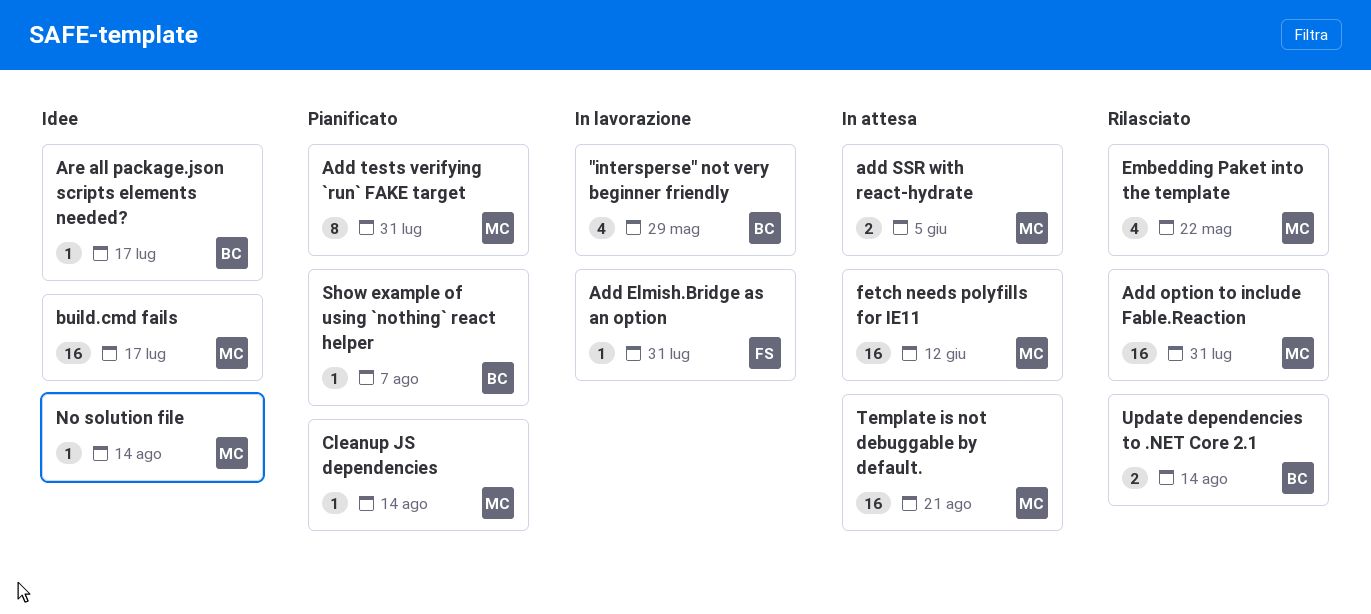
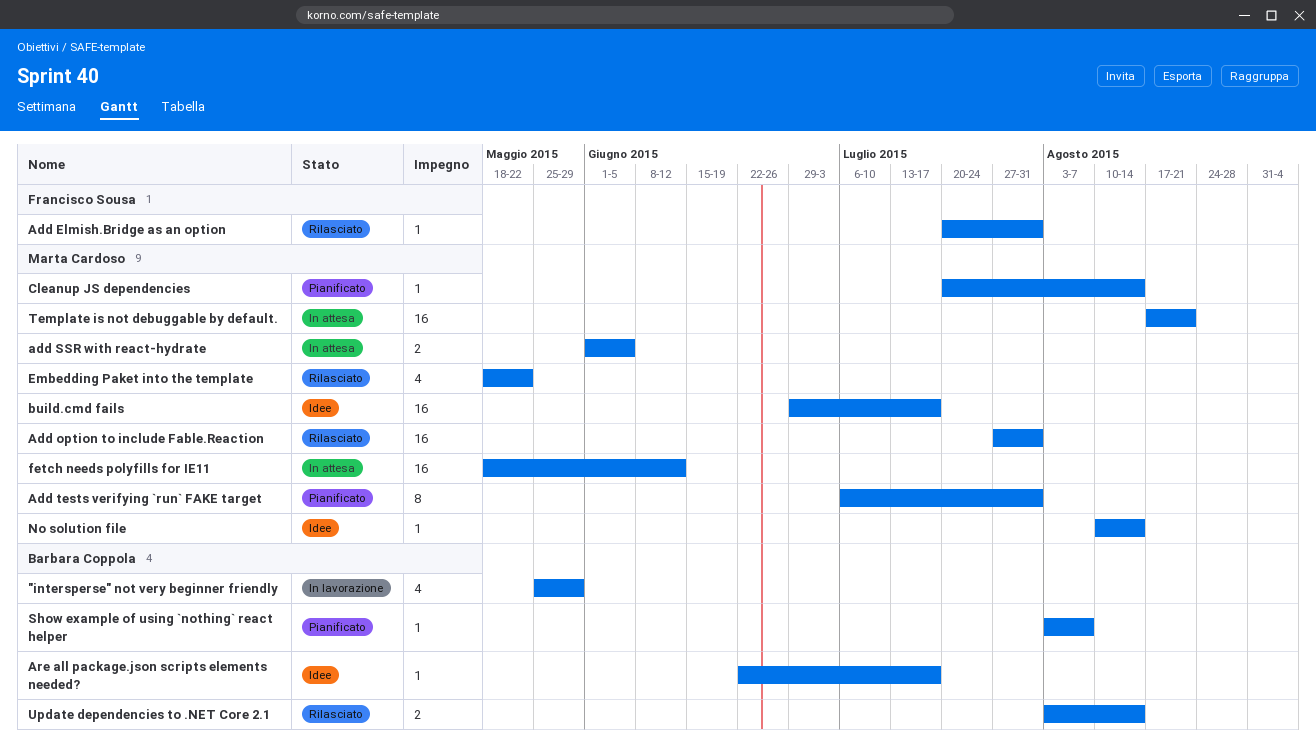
Add Elmish.Bridge as an option, status: In lavorazione -> Rilasciato

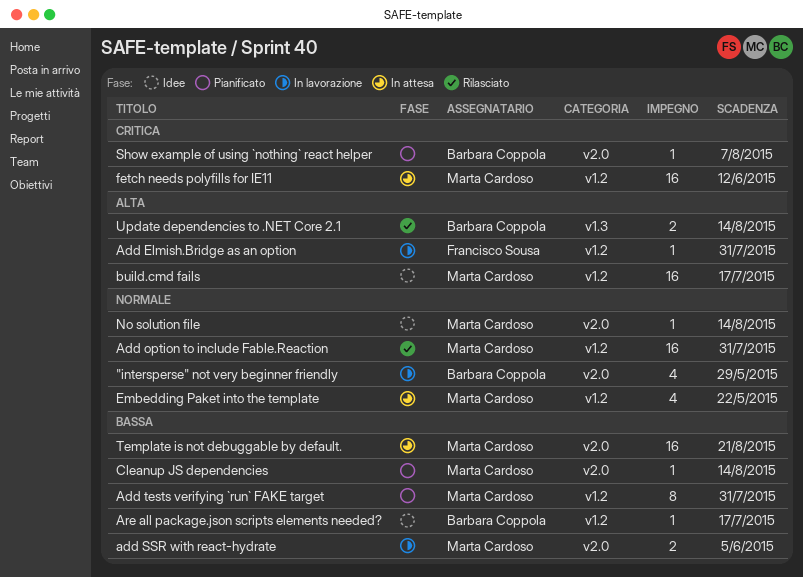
Add Elmish.Bridge as an option, status: Rilasciato -> In lavorazione
add SSR with react-hydrate, status: In attesa -> In lavorazione
Embedding Paket into the template, status: Rilasciato -> In attesa

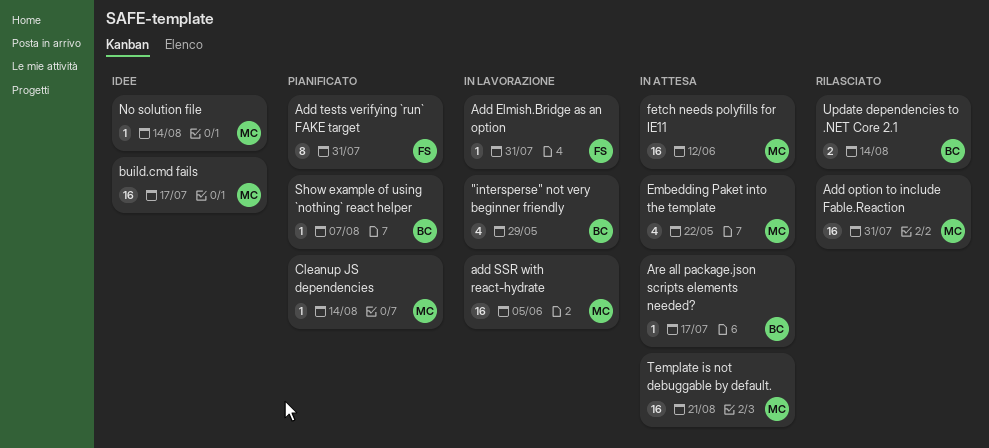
add SSR with react-hydrate, estimate: 2 -> 16
Add tests verifying `run` FAKE target, owner: Marta Cardoso -> Francisco Sousa
Are all package.json scripts elements needed?, status: Idee -> In attesa

